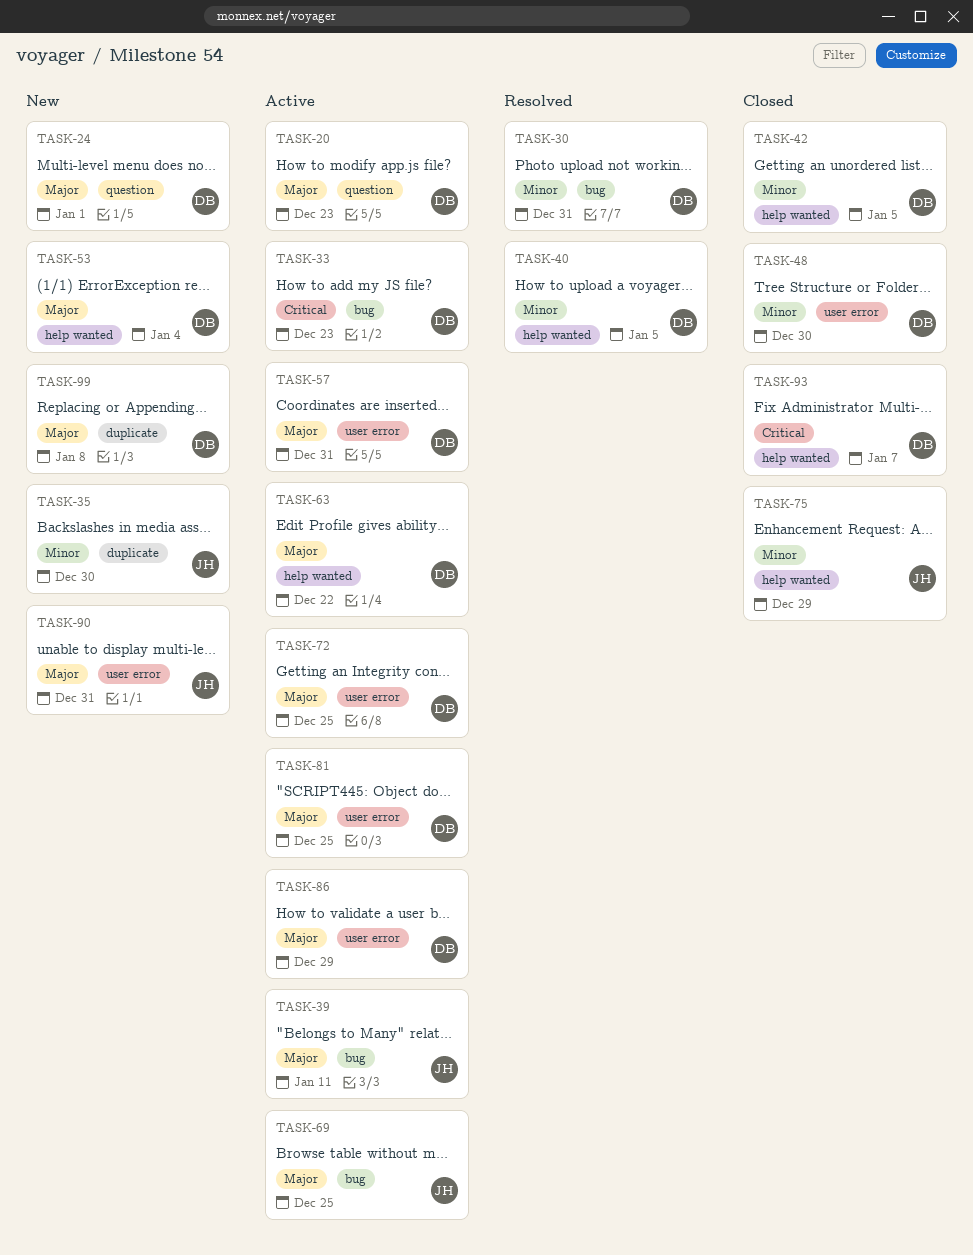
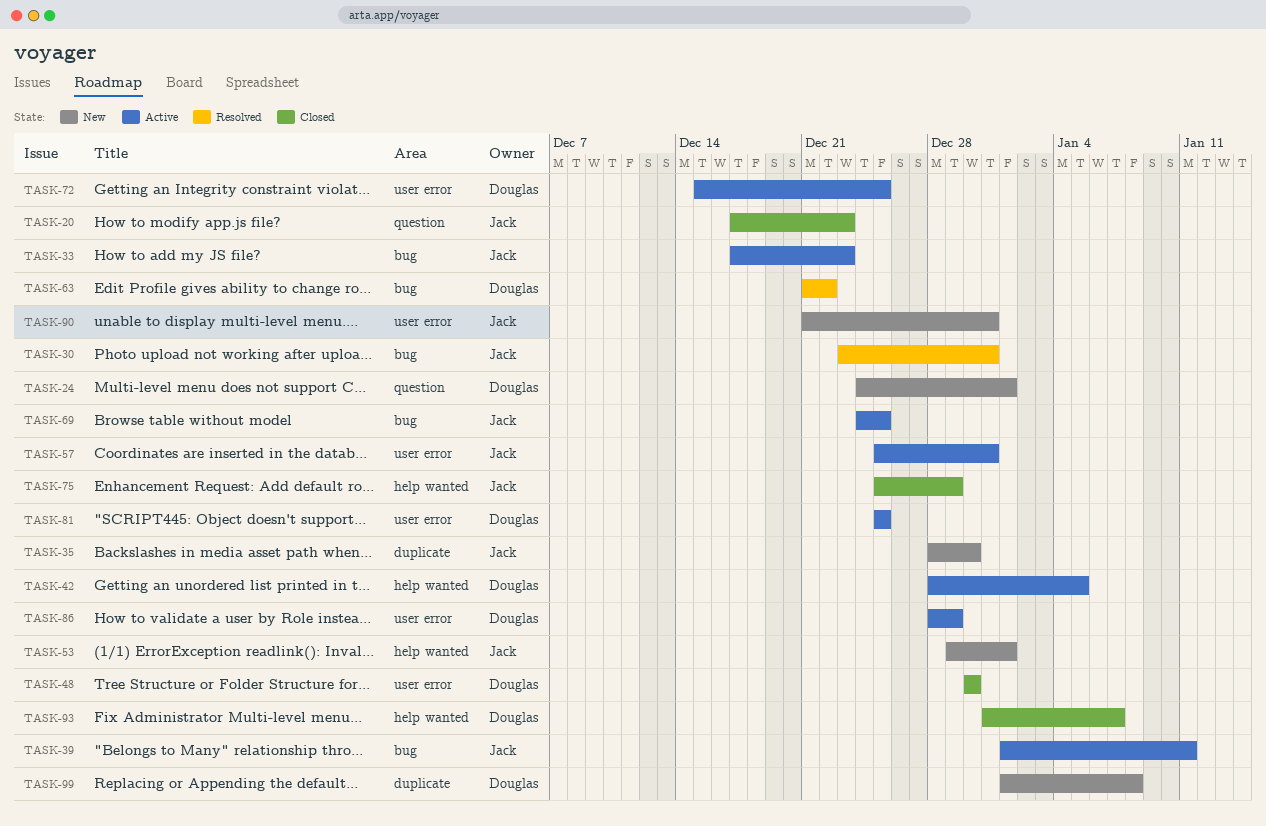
TASK-20, status: Active -> Closed
TASK-20, owner: Douglas -> Jack
TASK-30, owner: Douglas -> Jack
TASK-33, owner: Douglas -> Jack
TASK-40: present -> none
TASK-42, status: Closed -> Active
TASK-53, owner: Douglas -> Jack
TASK-53, due: Jan 4 -> Jan 1
TASK-57, owner: Douglas -> Jack
TASK-63, status: Active -> Resolved
TASK-63, label: help wanted -> bug

